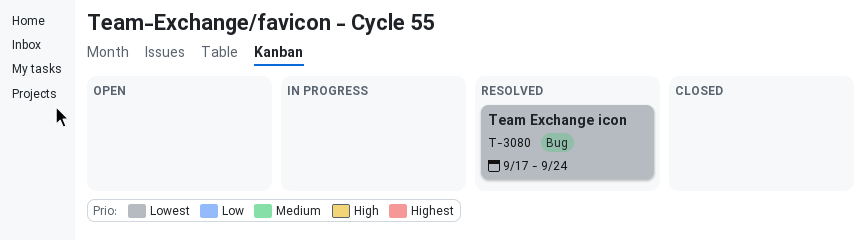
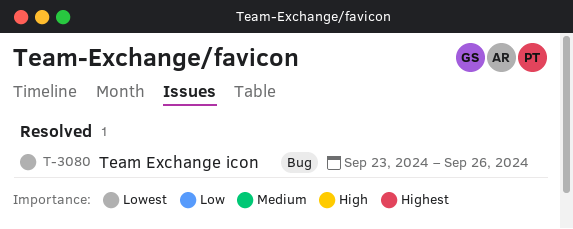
T-3080, start: Sep 17 -> Sep 23
T-3080, due: Sep 24 -> Sep 26

